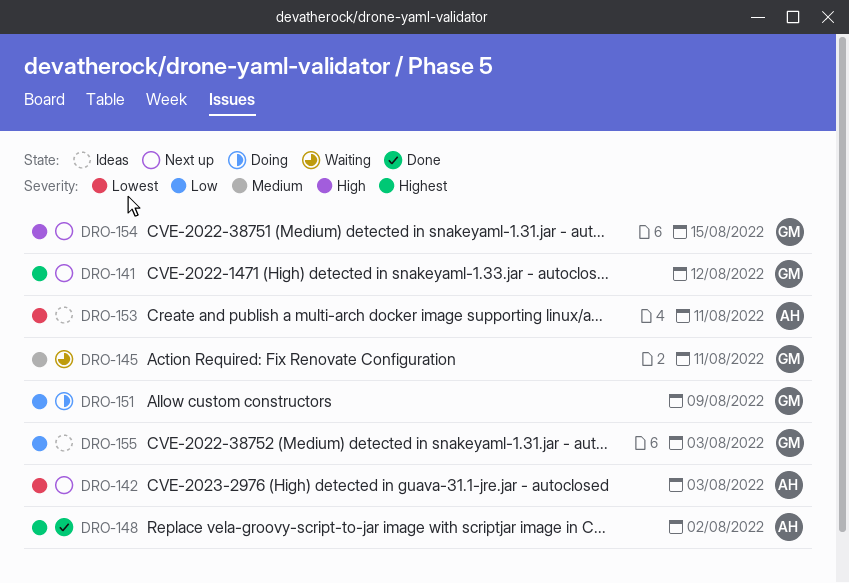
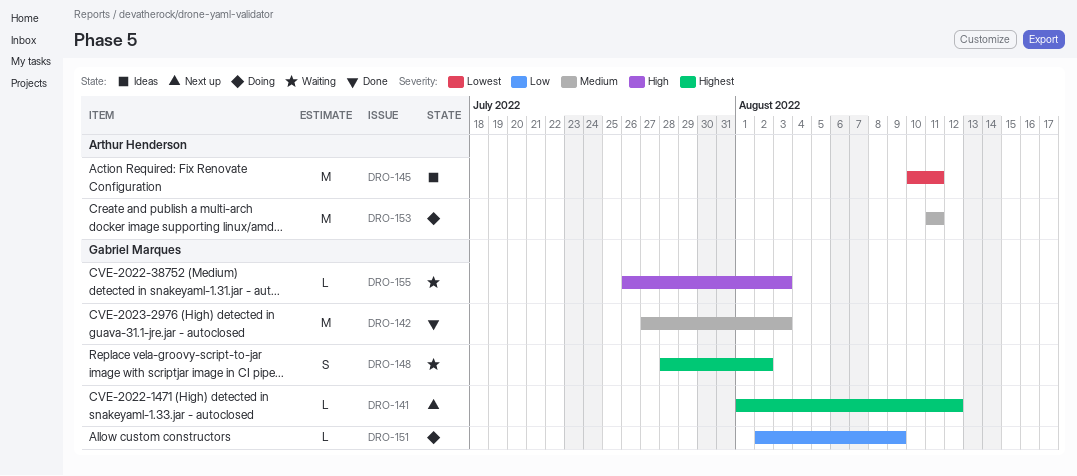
DRO-142, status: Next up -> Done
DRO-142, owner: Arthur Henderson -> Gabriel Marques
DRO-142, priority: Lowest -> Medium
DRO-145, status: Waiting -> Ideas
DRO-145, owner: Gabriel Marques -> Arthur Henderson
DRO-145, priority: Medium -> Lowest
DRO-148, status: Done -> Waiting
DRO-148, owner: Arthur Henderson -> Gabriel Marques
DRO-153, status: Ideas -> Doing
DRO-153, priority: Lowest -> Medium
DRO-154: present -> none
DRO-155, status: Ideas -> Waiting
DRO-155, priority: Low -> High

